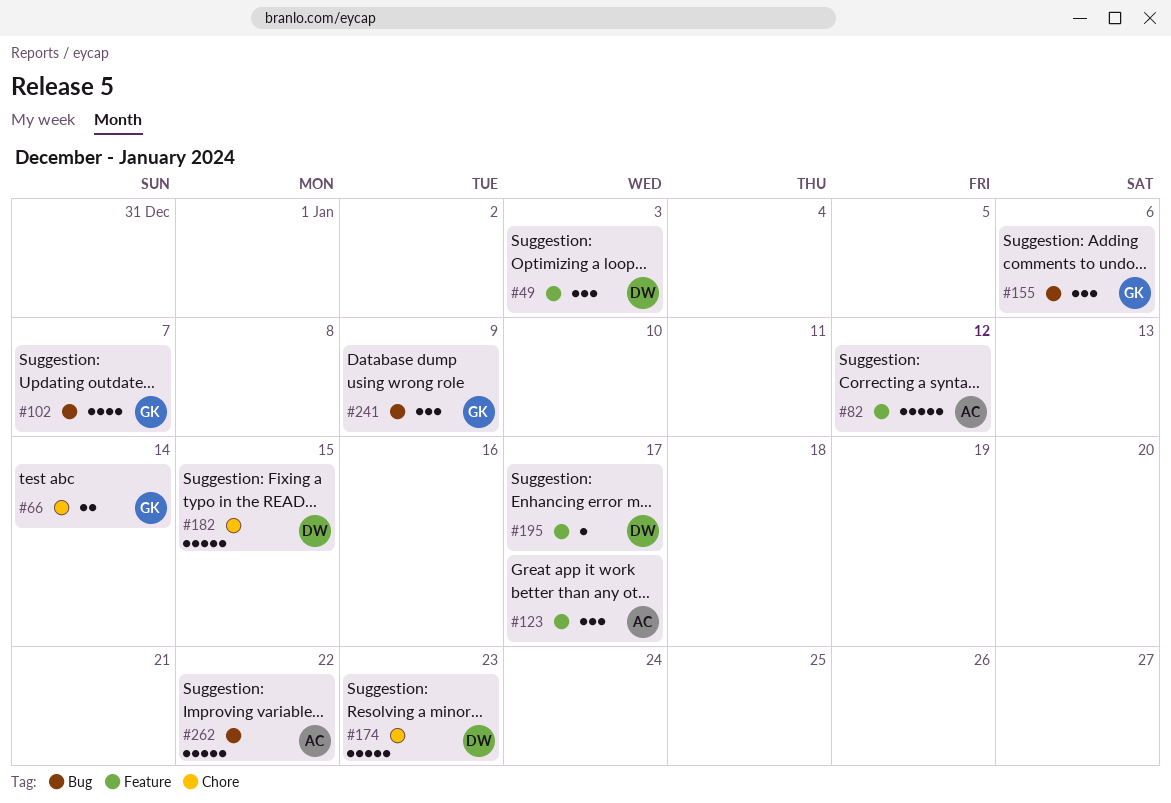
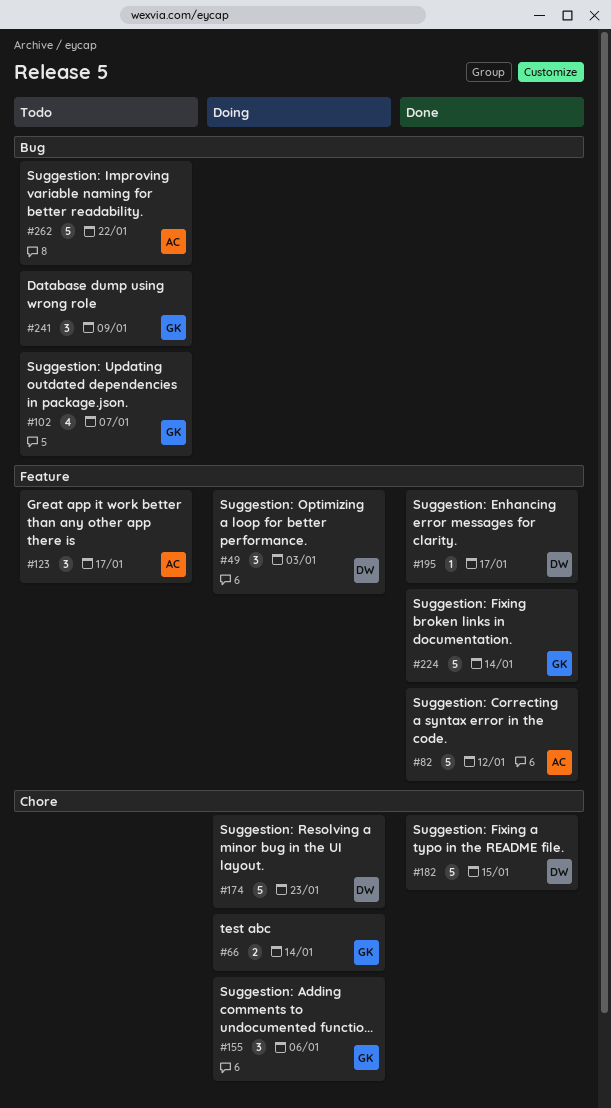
#155, label: Bug -> Chore
#224: none -> present

